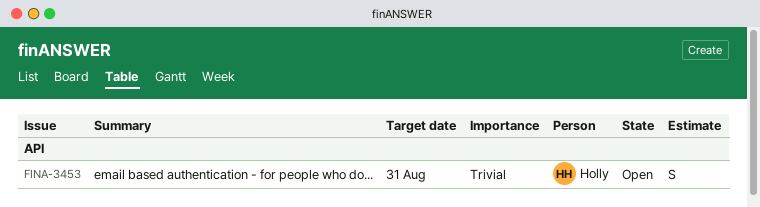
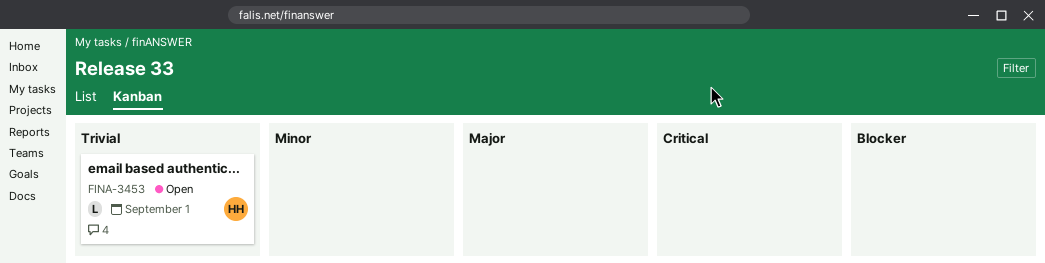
FINA-3453, estimate: S -> L
FINA-3453, due: Aug 31 -> Sep 1

